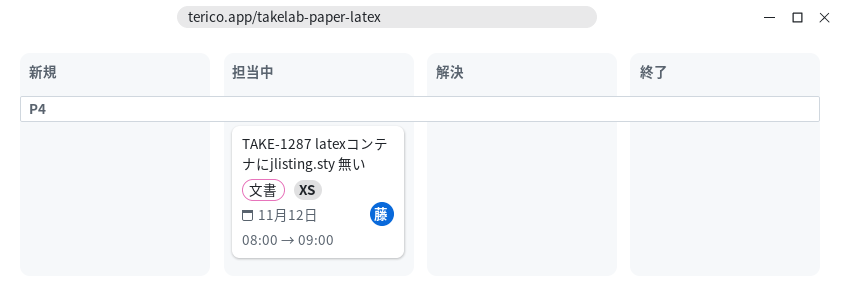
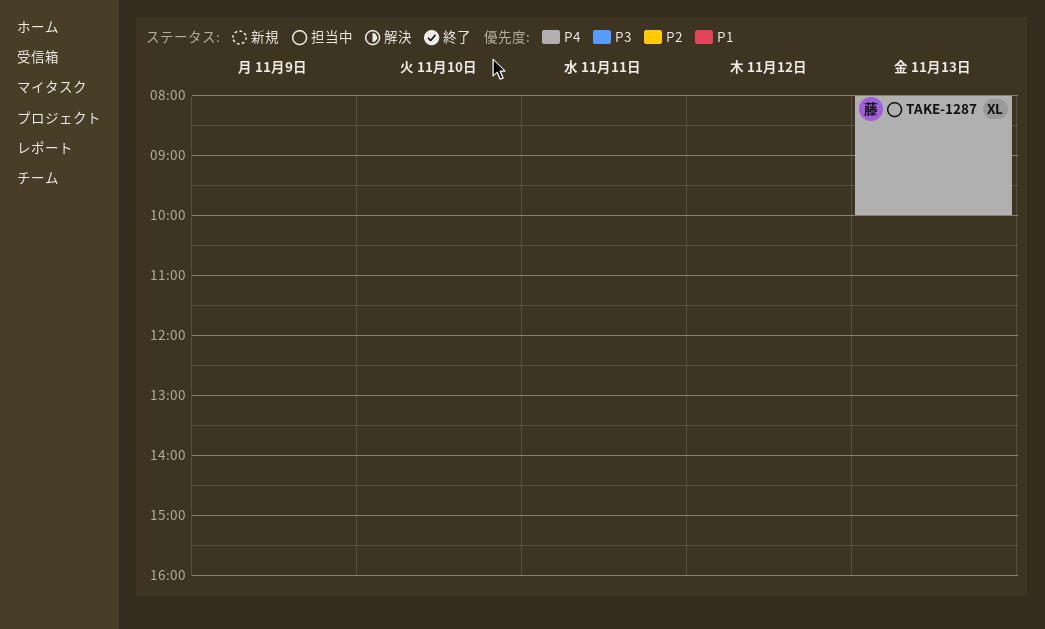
TAKE-1287, estimate: XS -> XL
TAKE-1287, day: Nov 12 -> Nov 13
TAKE-1287, ends: 09:00 -> 10:00

